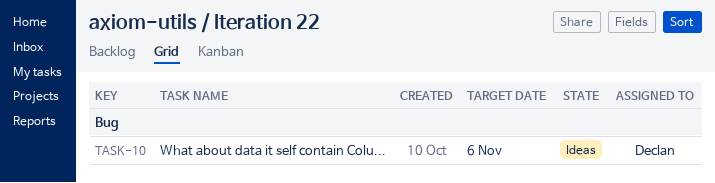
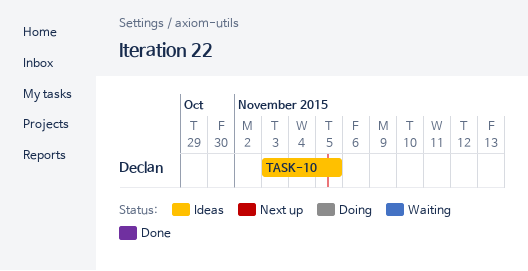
TASK-10, due: Nov 6 -> Nov 5

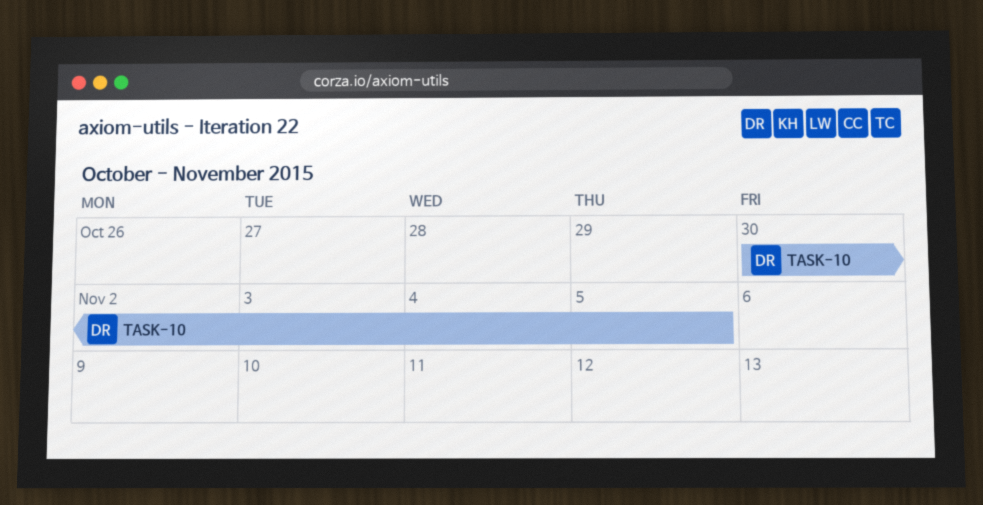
TASK-10, start: Nov 3 -> Oct 30

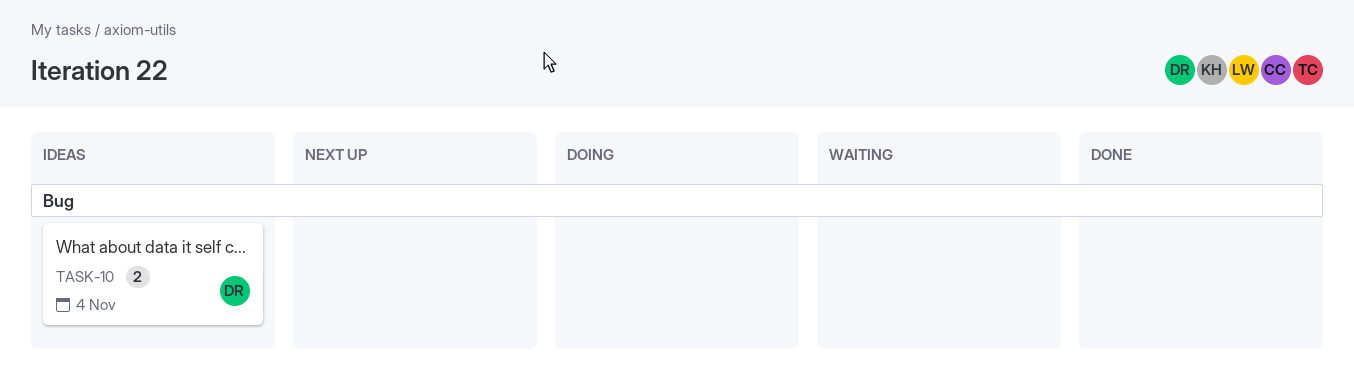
TASK-10, due: Nov 5 -> Nov 4

